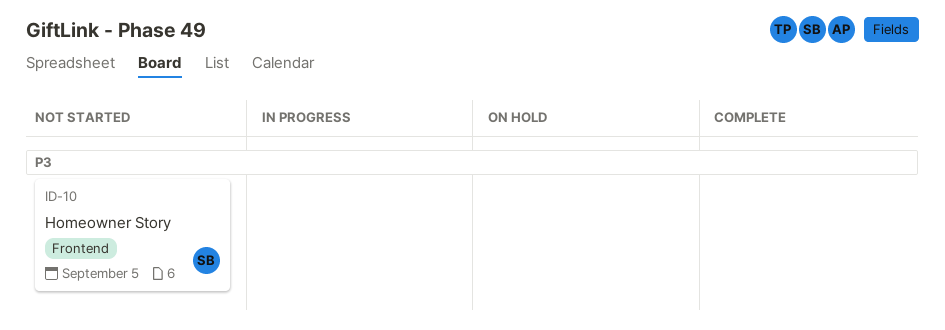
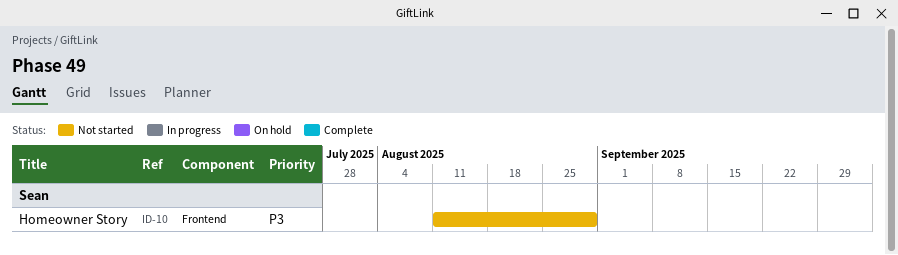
ID-10, due: Sep 5 -> Aug 29

